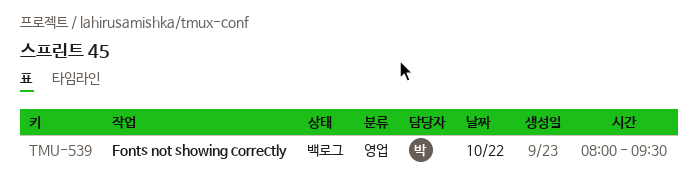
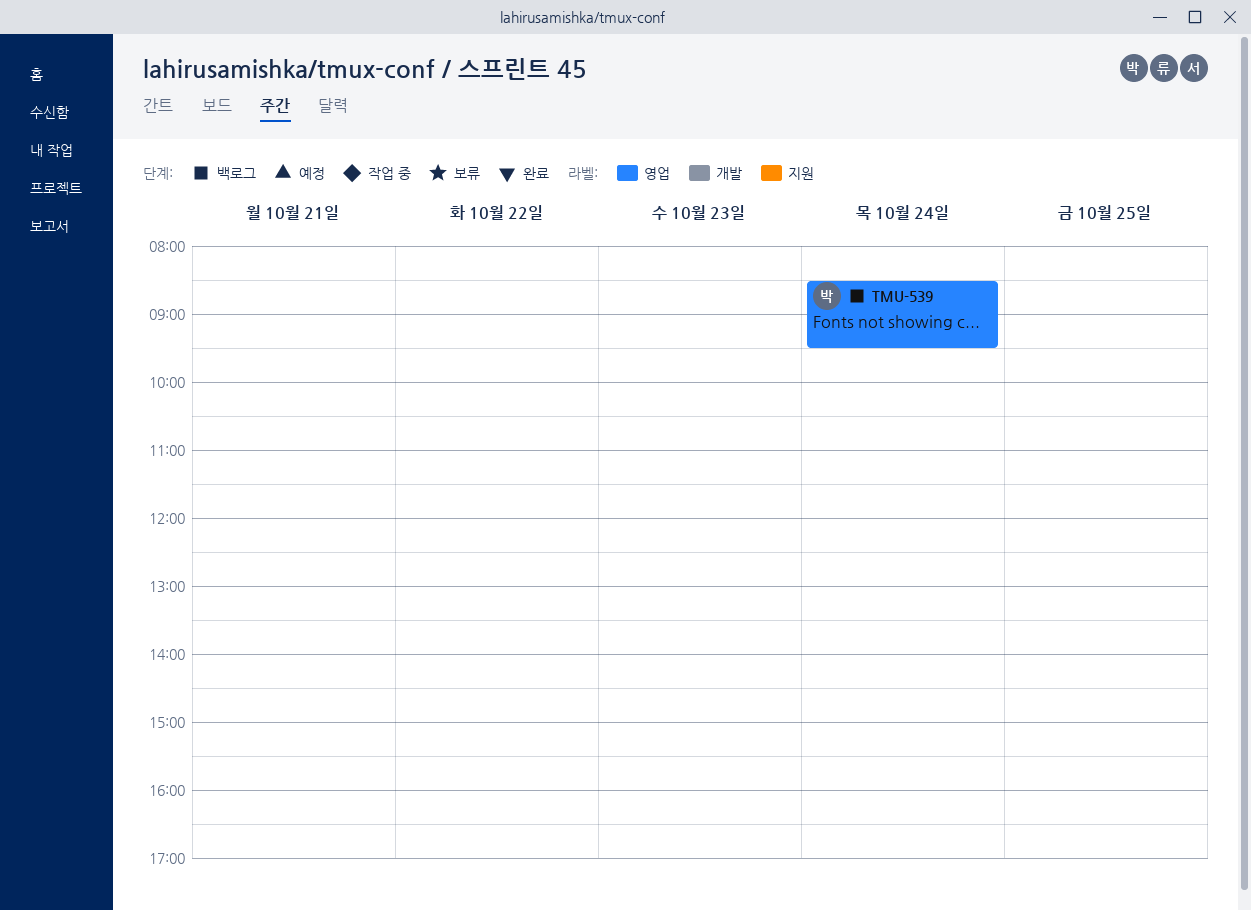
TMU-539, day: Oct 22 -> Oct 24
TMU-539, begins: 08:00 -> 08:30

